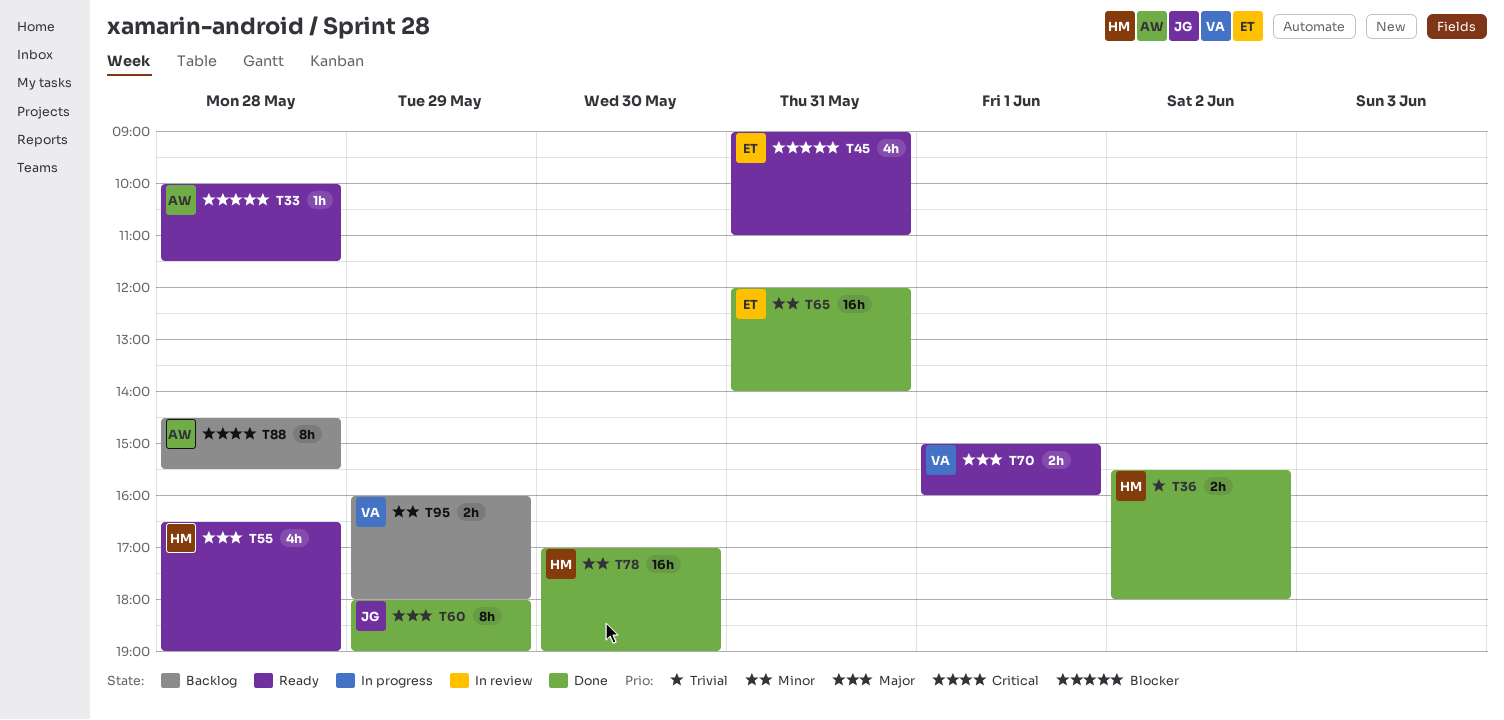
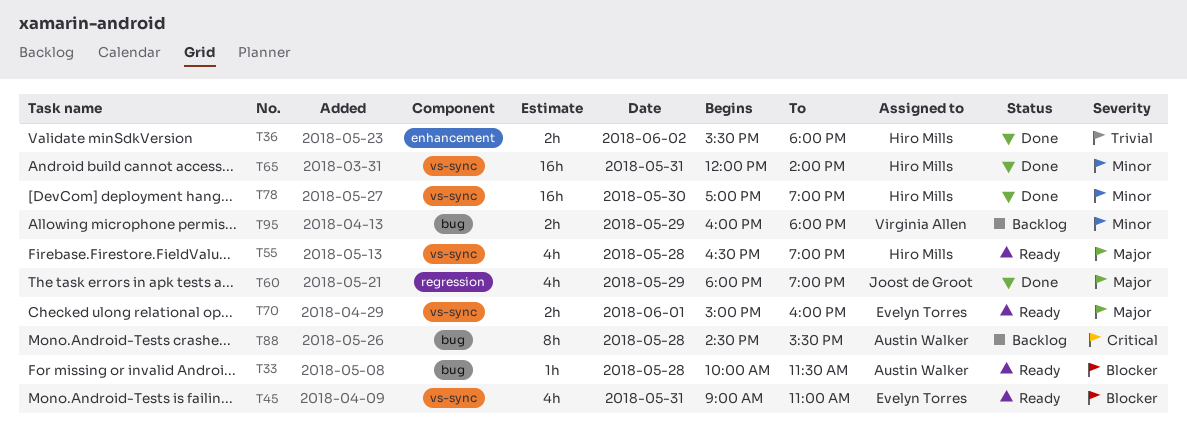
T60, estimate: 8h -> 4h
T65, owner: Evelyn Torres -> Hiro Mills
T70, owner: Virginia Allen -> Evelyn Torres

